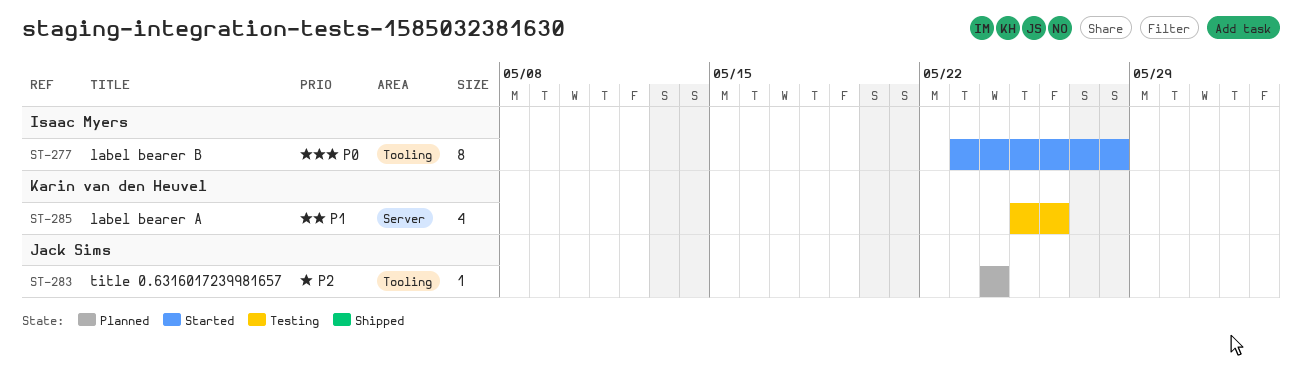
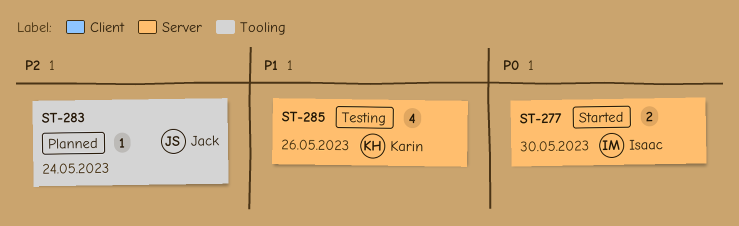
ST-277, label: Tooling -> Server
ST-277, estimate: 8 -> 2
ST-277, due: May 28 -> May 30

